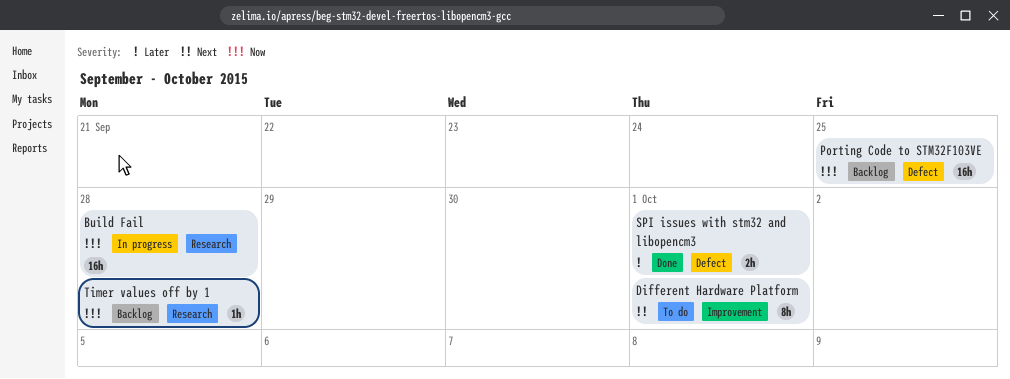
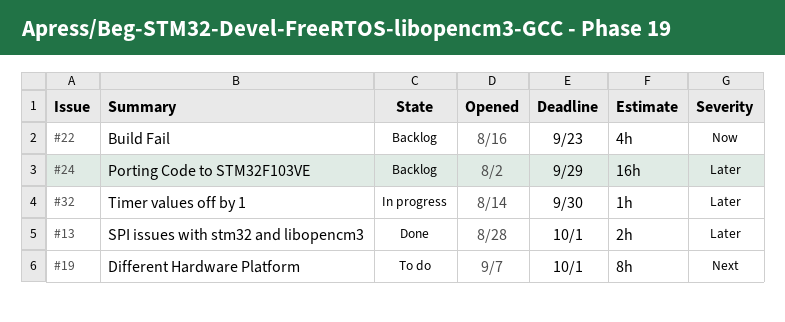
Build Fail, status: In progress -> Backlog
Build Fail, estimate: 16h -> 4h
Build Fail, due: Sep 28 -> Sep 23
Porting Code to STM32F103VE, priority: Now -> Later
Porting Code to STM32F103VE, due: Sep 25 -> Sep 29
Timer values off by 1, status: Backlog -> In progress
Timer values off by 1, priority: Now -> Later
Timer values off by 1, due: Sep 28 -> Sep 30

